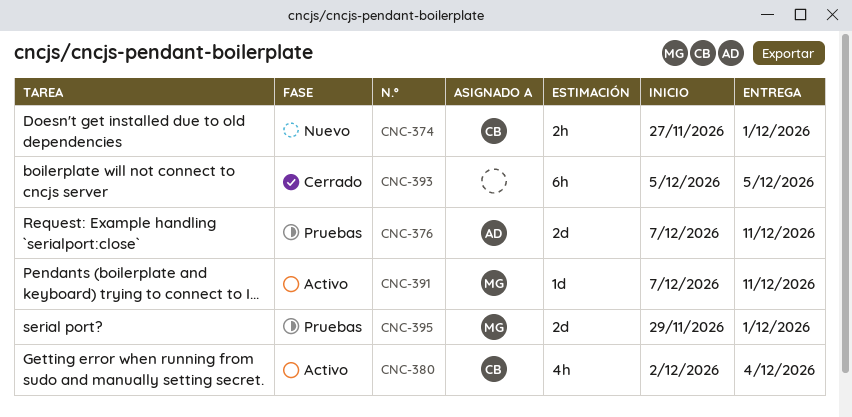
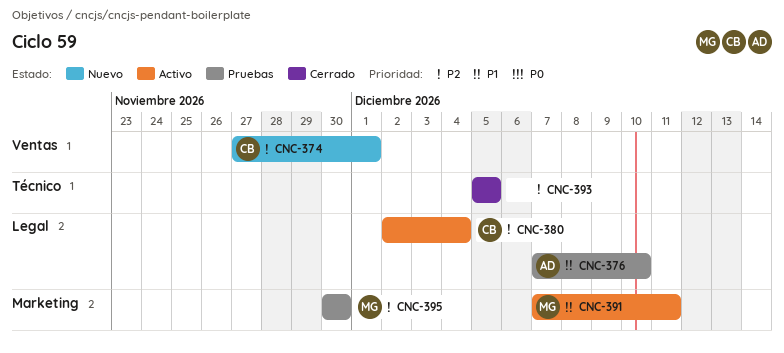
CNC-376, due: Dec 11 -> Dec 10
CNC-395, start: Nov 29 -> Nov 30
CNC-395, due: Dec 1 -> Nov 30

